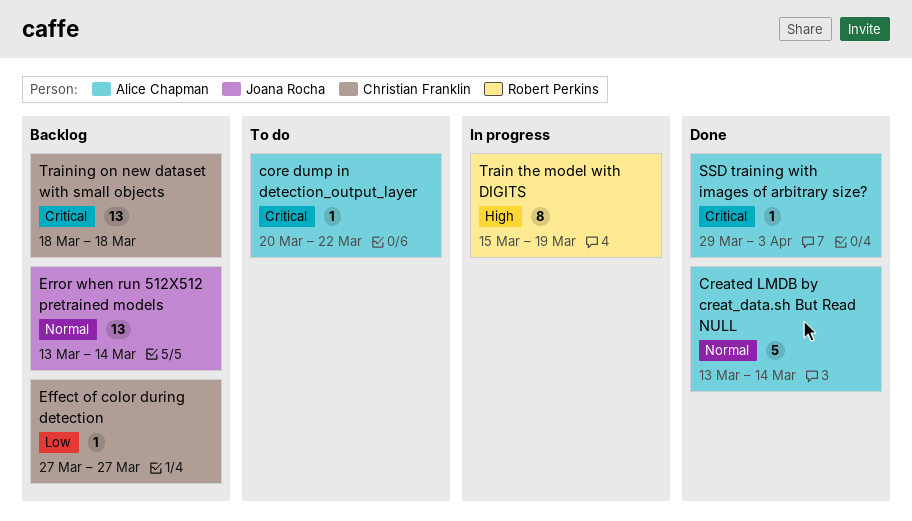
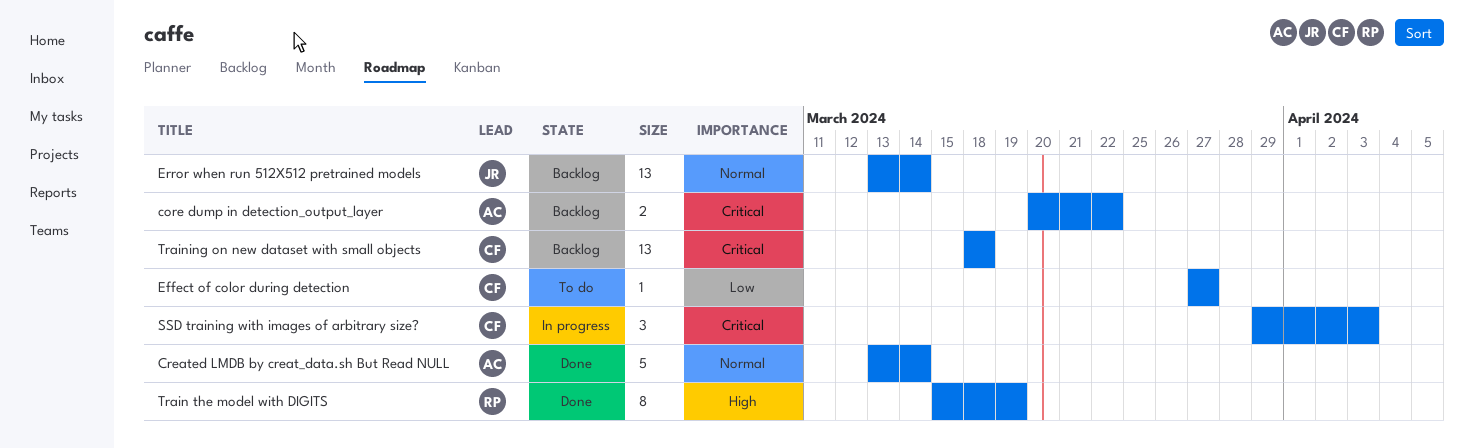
core dump in detection_output_layer, status: To do -> Backlog
core dump in detection_output_layer, estimate: 1 -> 2
Effect of color during detection, status: Backlog -> To do
SSD training with images of arbitrary size?, status: Done -> In progress
SSD training with images of arbitrary size?, owner: Alice Chapman -> Christian Franklin
SSD training with images of arbitrary size?, estimate: 1 -> 3
Train the model with DIGITS, status: In progress -> Done

